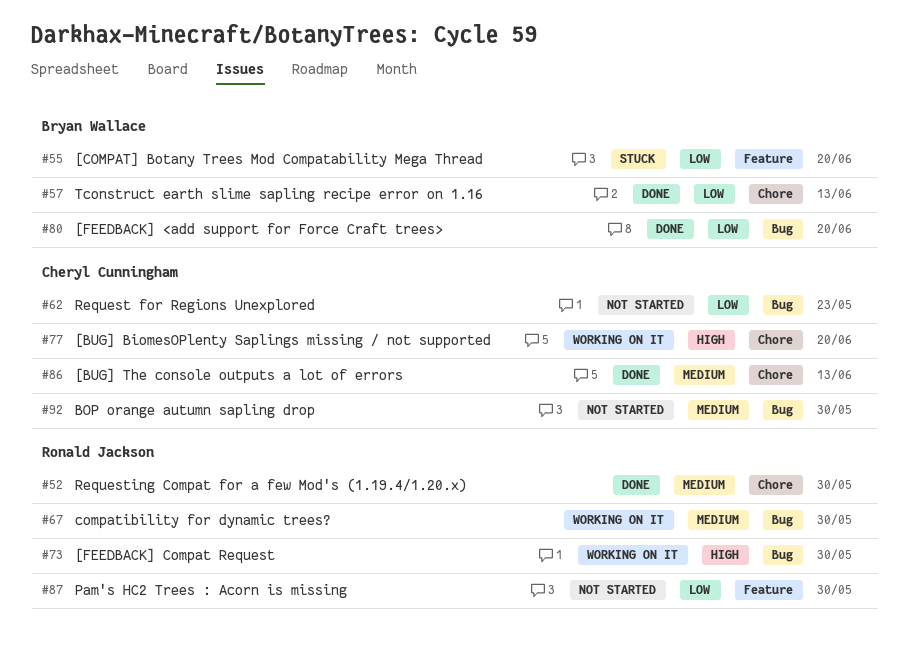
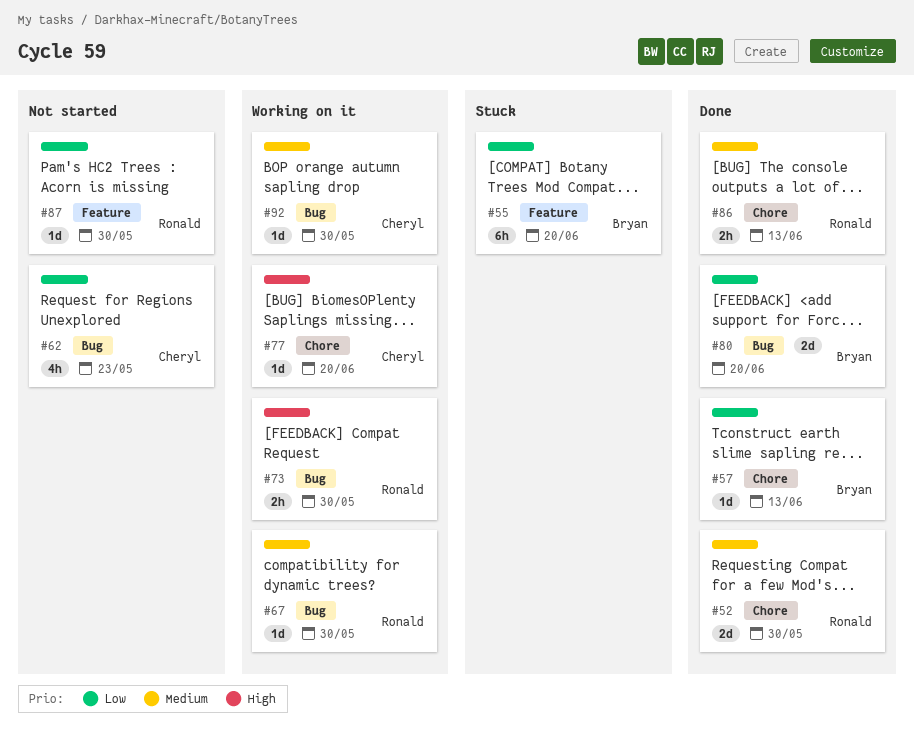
#86, owner: Cheryl Cunningham -> Ronald Jackson
#92, status: Not started -> Working on it

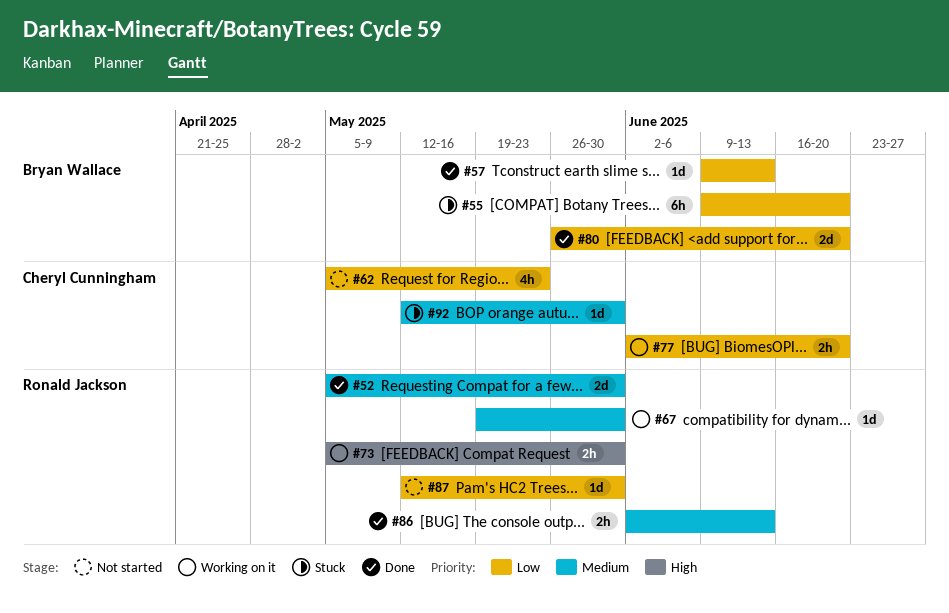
#77, priority: High -> Low
#77, estimate: 1d -> 2h
#92, status: Working on it -> Stuck

